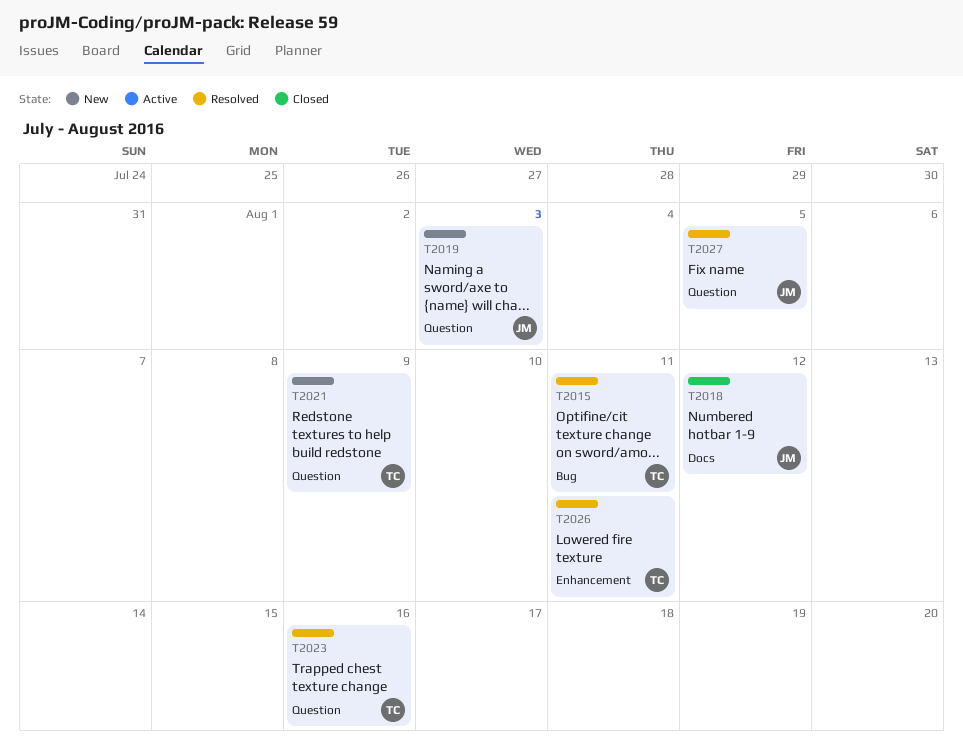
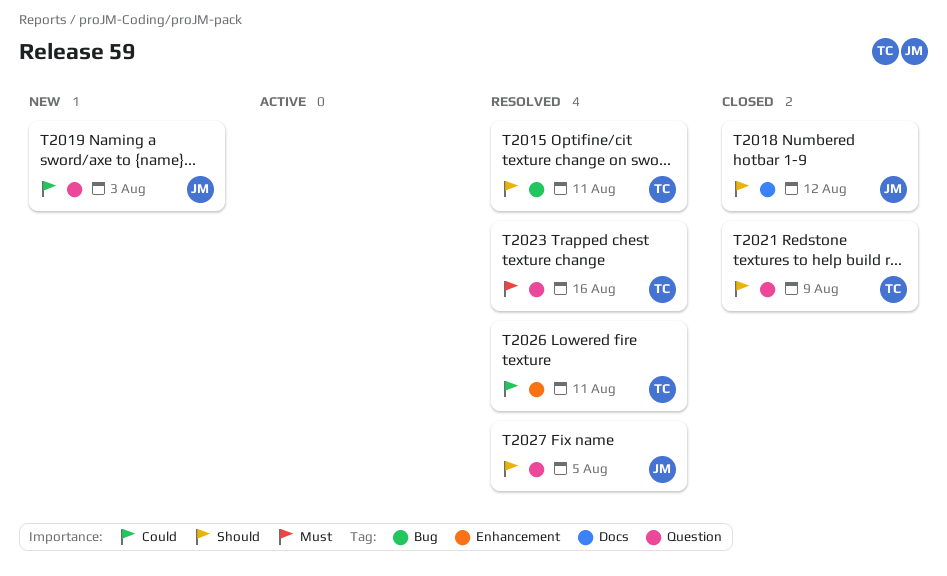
T2021, status: New -> Closed

